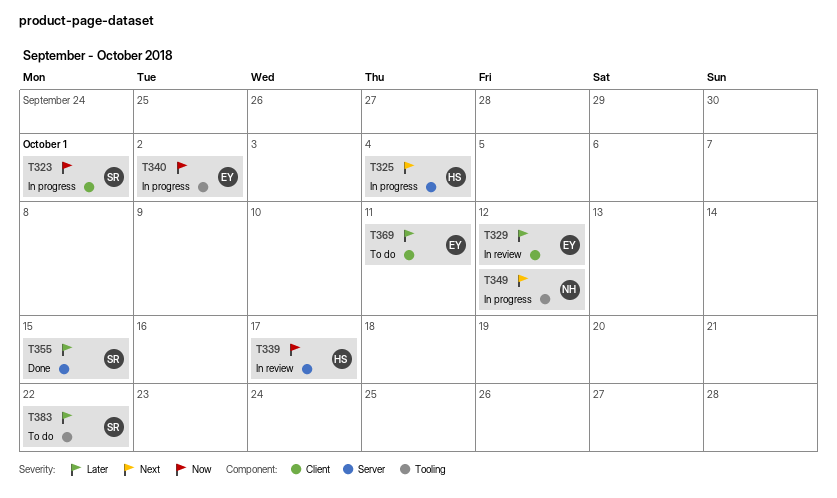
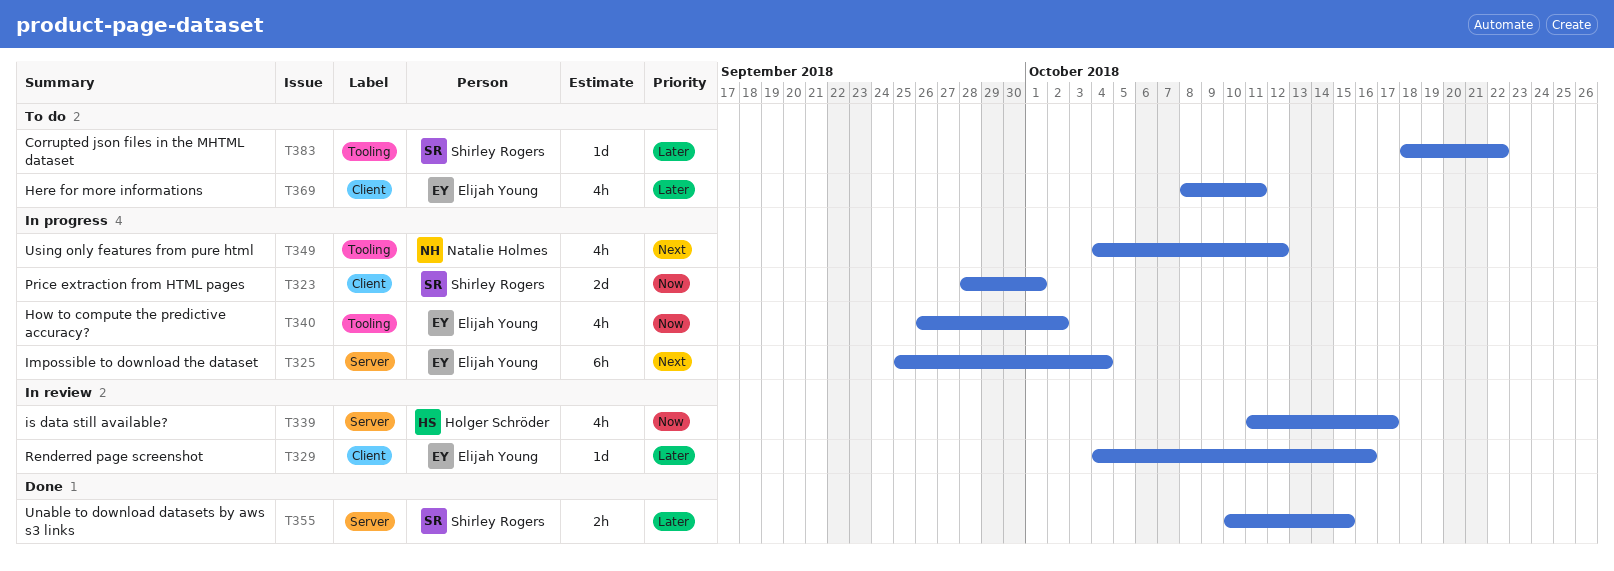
T325, owner: Holger Schröder -> Elijah Young
T329, due: Oct 12 -> Oct 16

